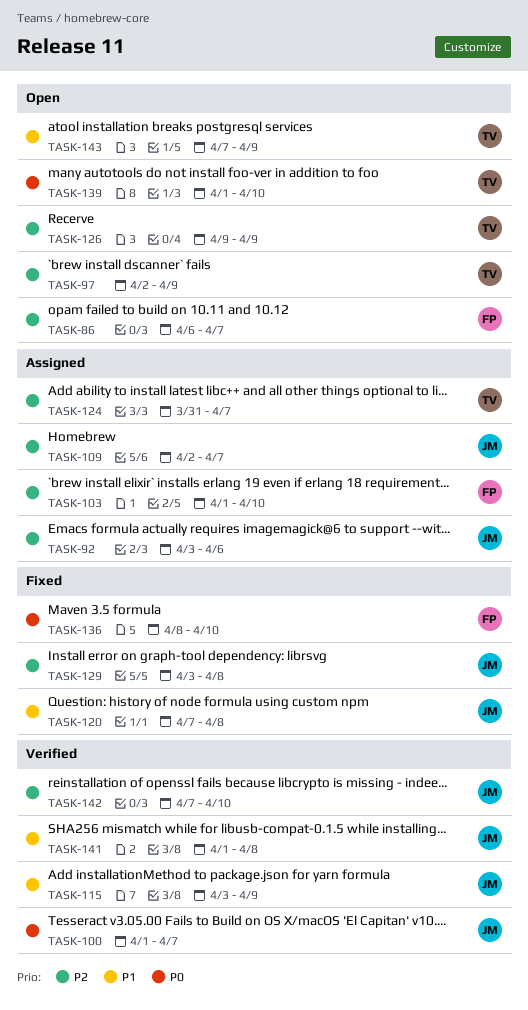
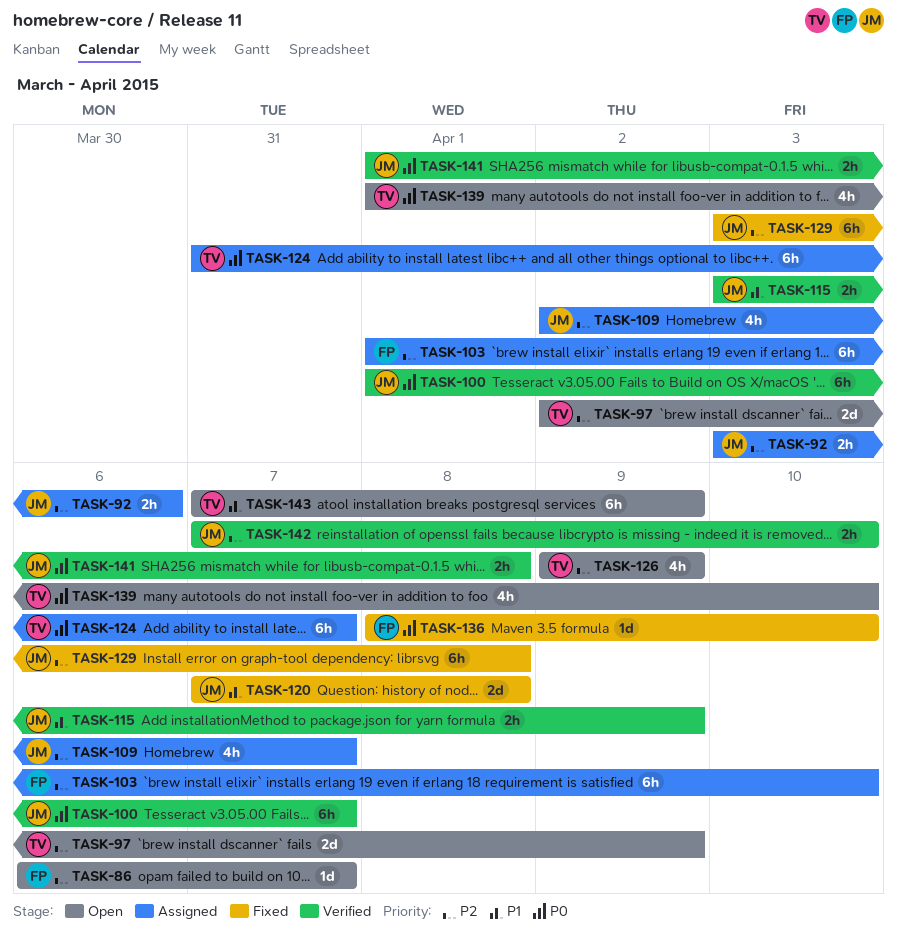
TASK-124, priority: P2 -> P0
TASK-141, priority: P1 -> P0

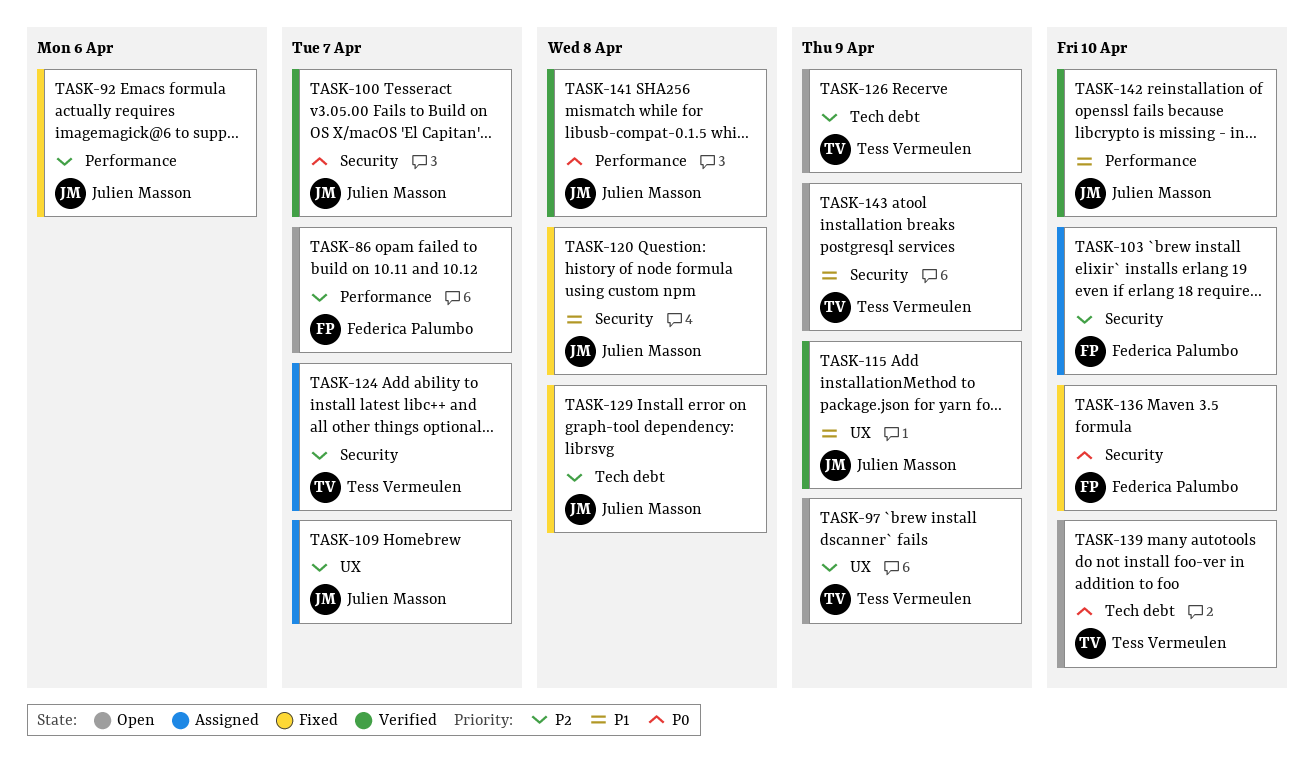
TASK-92, status: Assigned -> Fixed
TASK-124, priority: P0 -> P2
TASK-142, priority: P2 -> P1

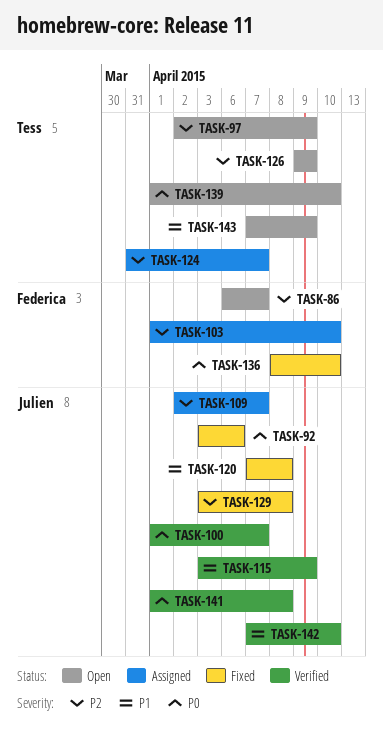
TASK-92, priority: P2 -> P0

